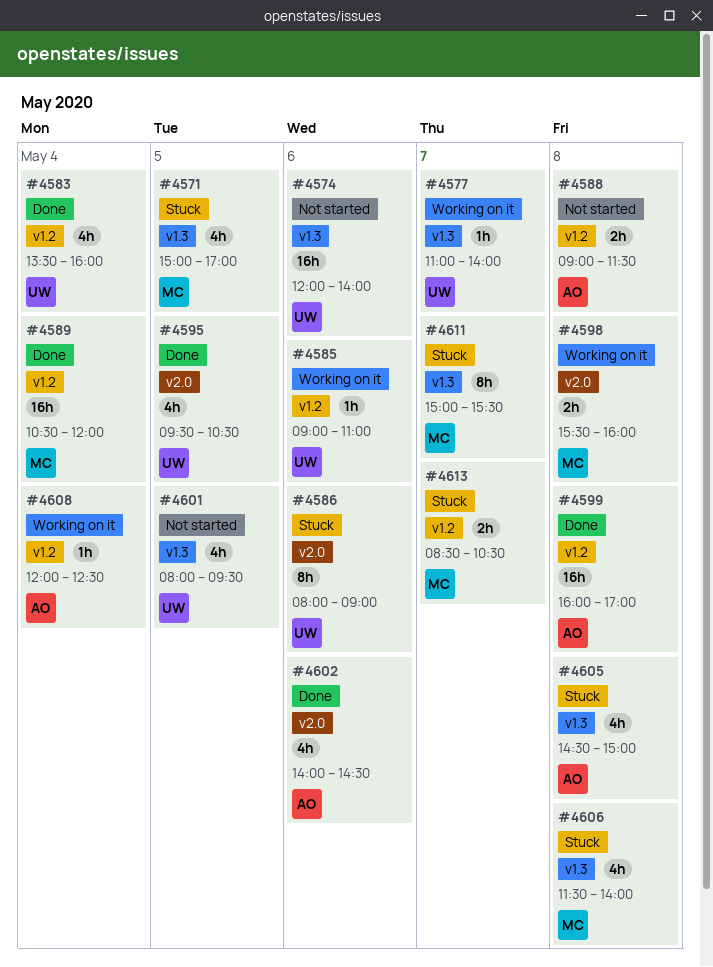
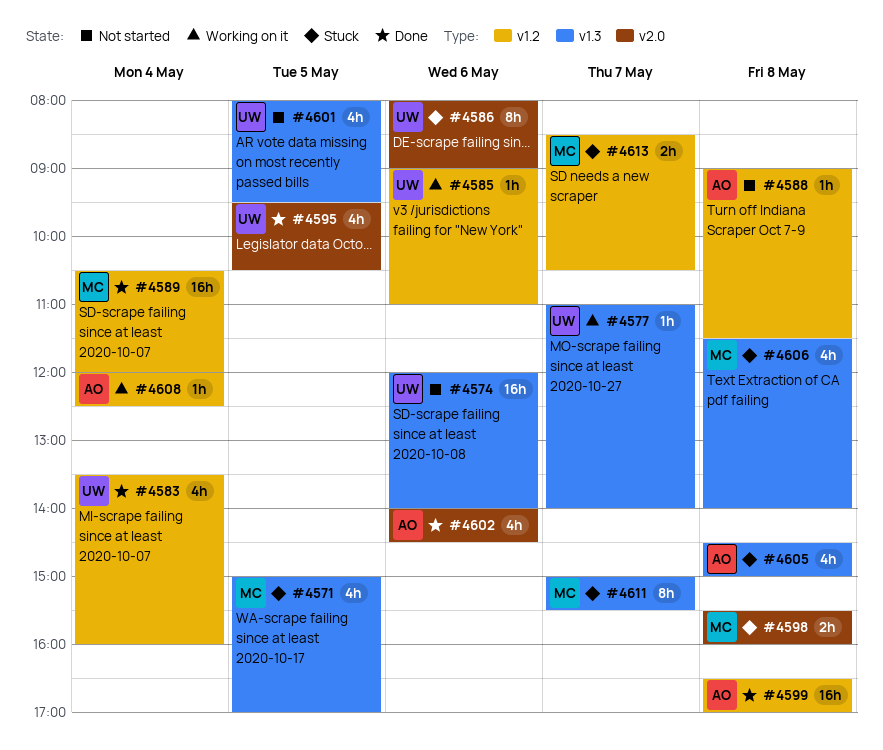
#4588, estimate: 2h -> 1h
#4598, status: Working on it -> Stuck
#4599, begins: 16:00 -> 16:30

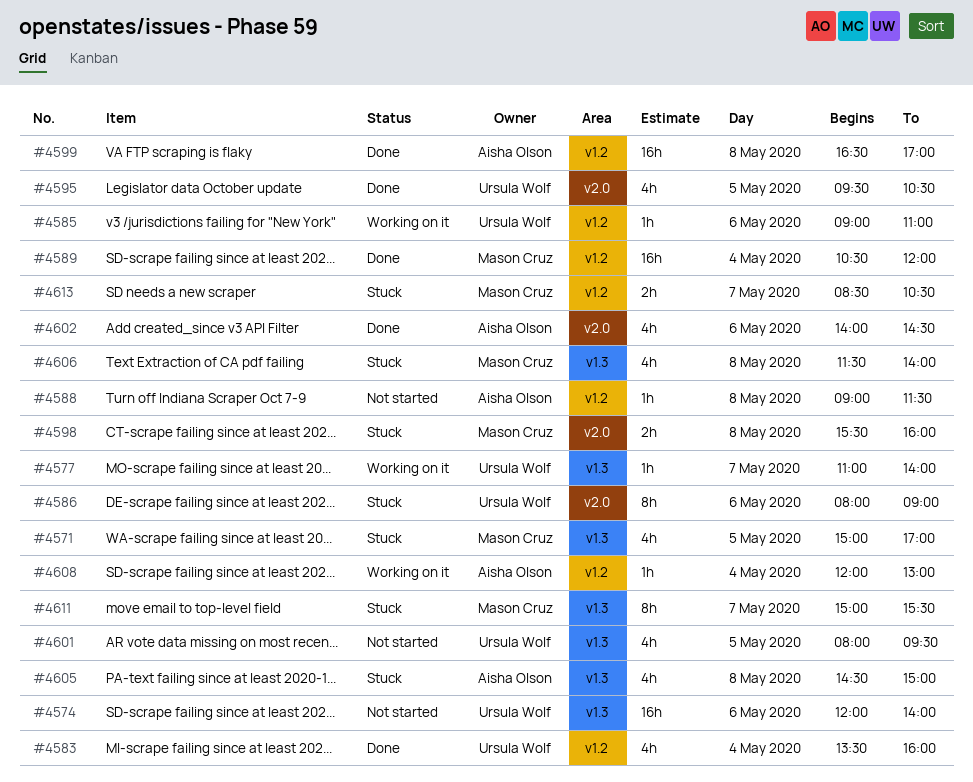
#4608, ends: 12:30 -> 13:00

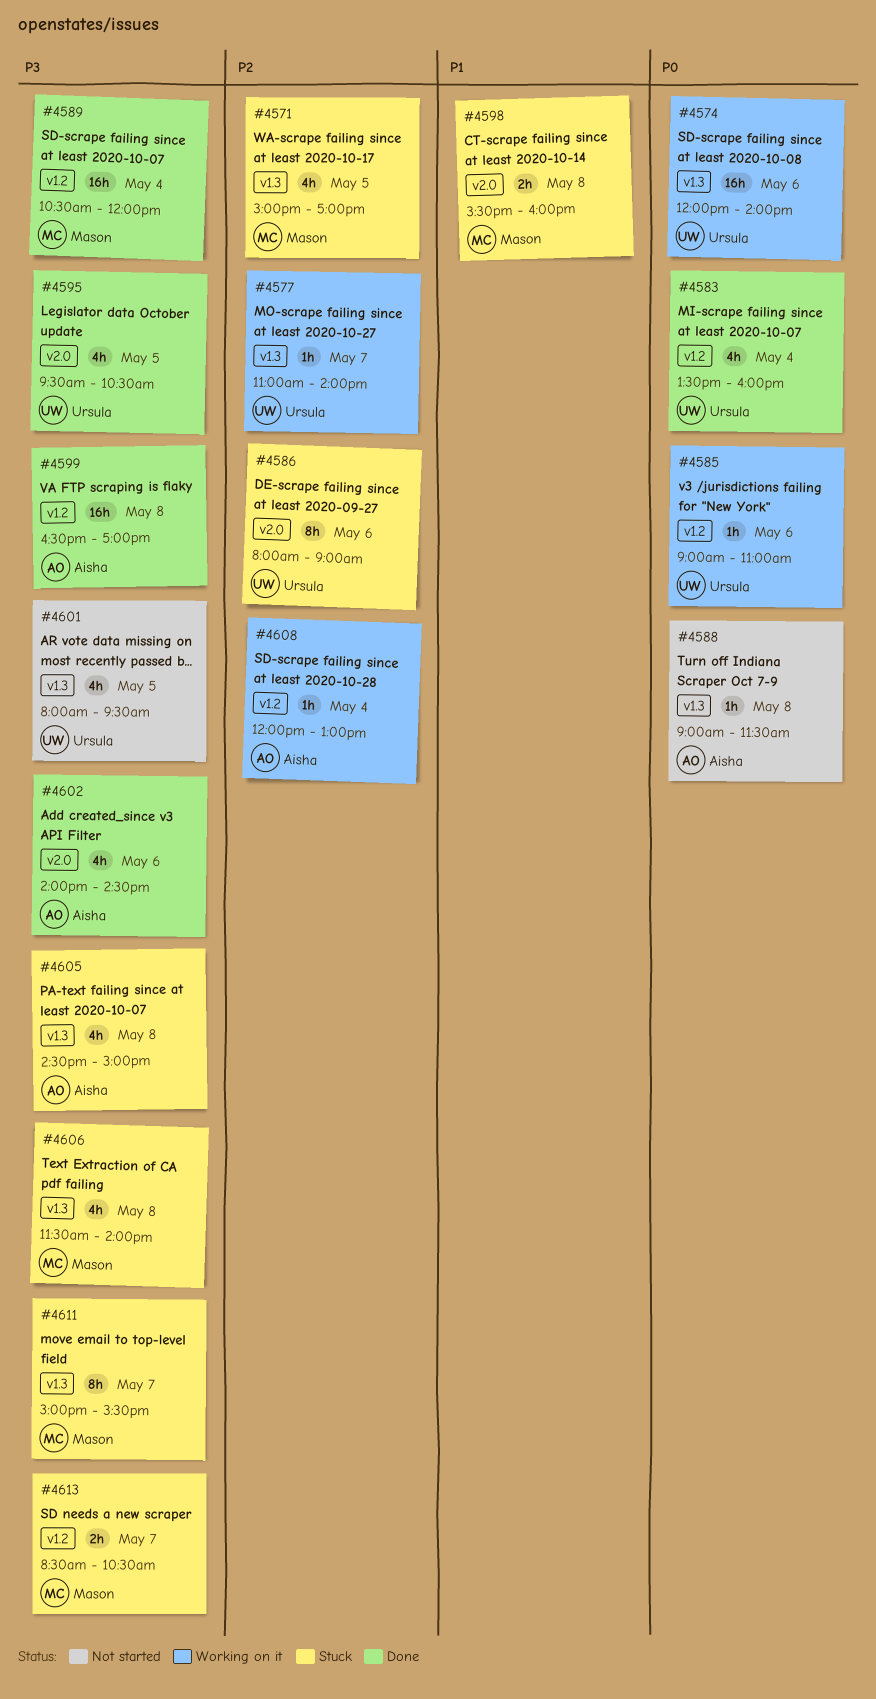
#4574, status: Not started -> Working on it
#4588, label: v1.2 -> v1.3

